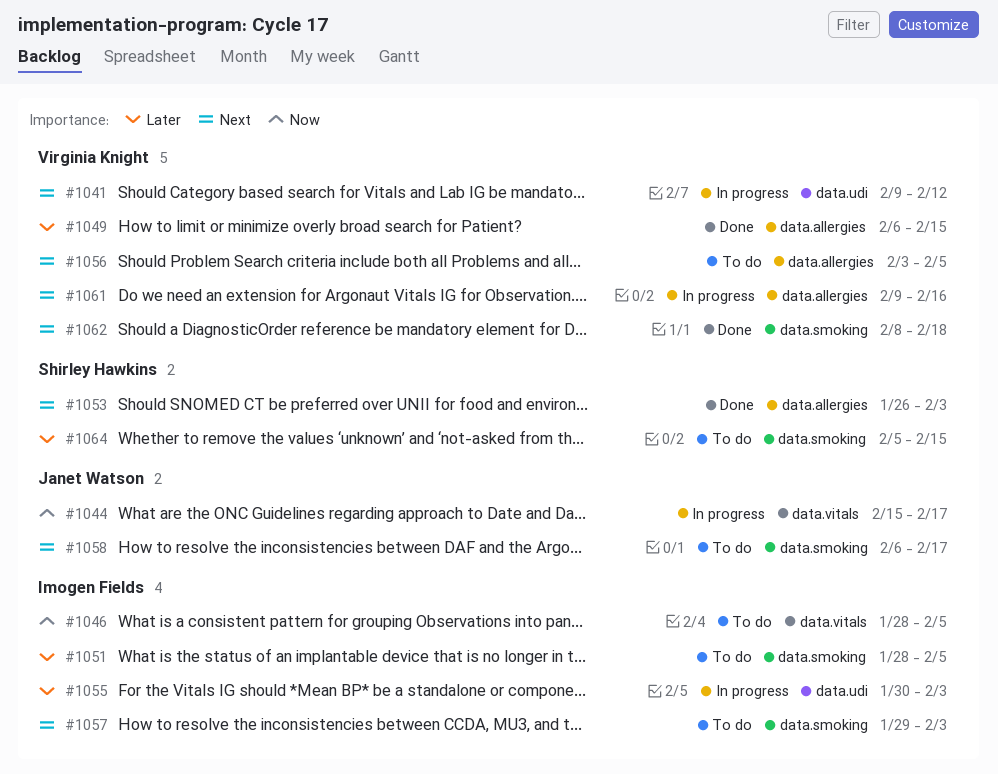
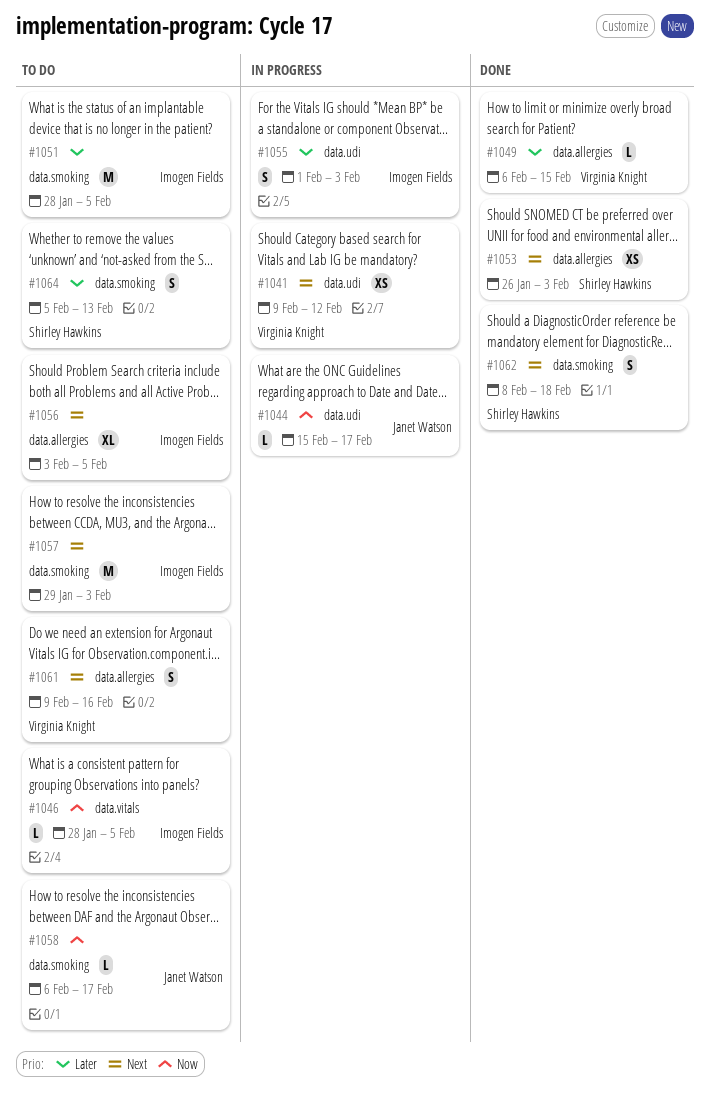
#1044, label: data.vitals -> data.udi
#1055, start: Jan 30 -> Feb 1
#1056, owner: Virginia Knight -> Imogen Fields
#1058, priority: Next -> Now
#1061, status: In progress -> To do
#1062, owner: Virginia Knight -> Shirley Hawkins
#1064, due: Feb 15 -> Feb 13

